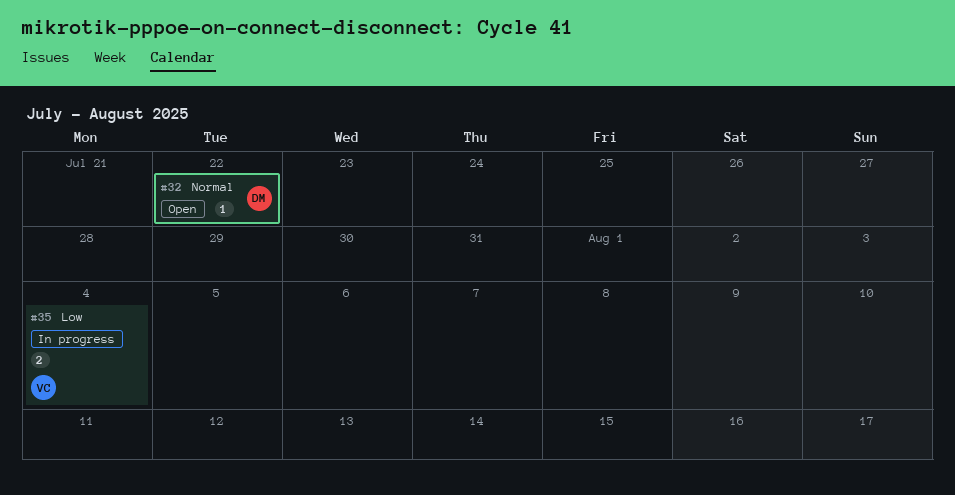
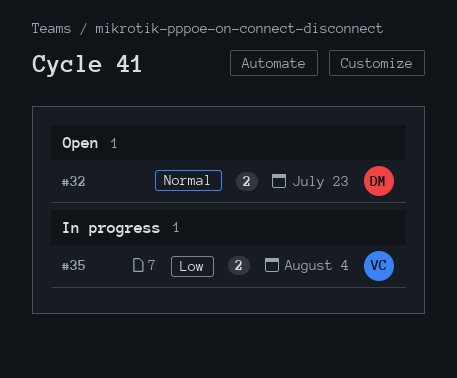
#32, estimate: 1 -> 2
#32, due: Jul 22 -> Jul 23

